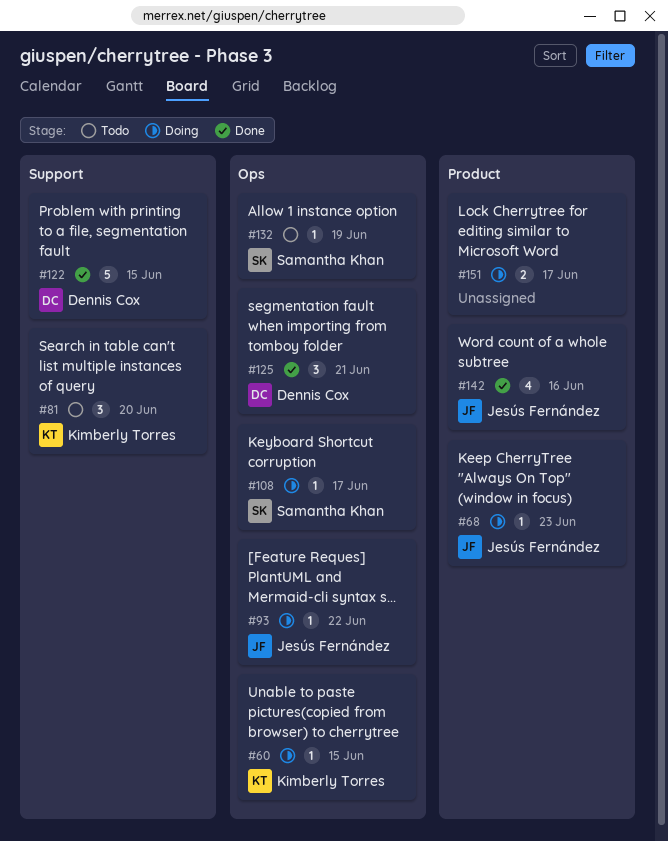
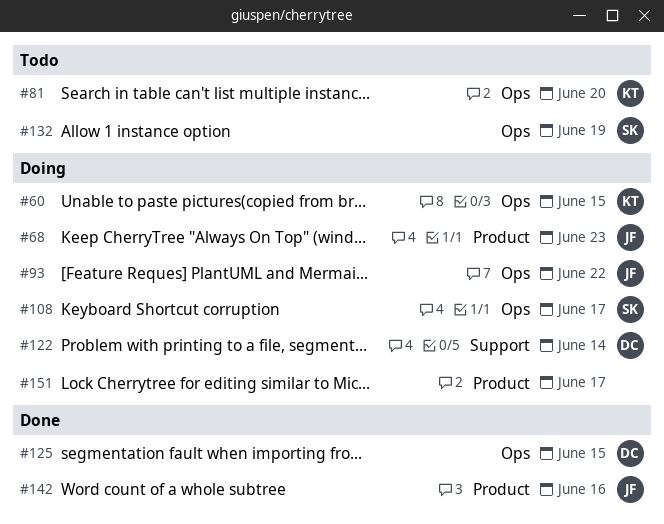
#81, label: Support -> Ops
#122, status: Done -> Doing
#122, due: Jun 15 -> Jun 14
#125, due: Jun 21 -> Jun 15

